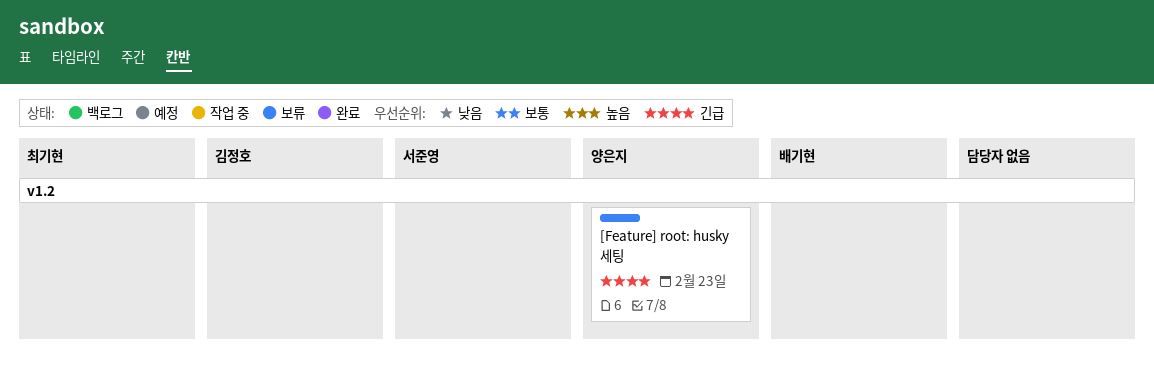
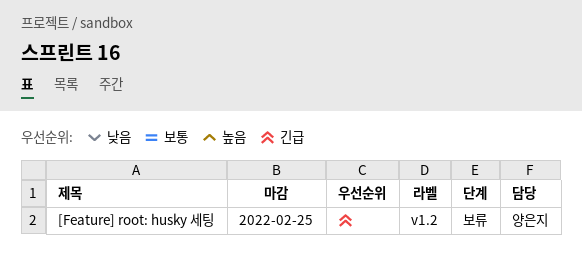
[Feature] root: husky 세팅, due: Feb 23 -> Feb 25

